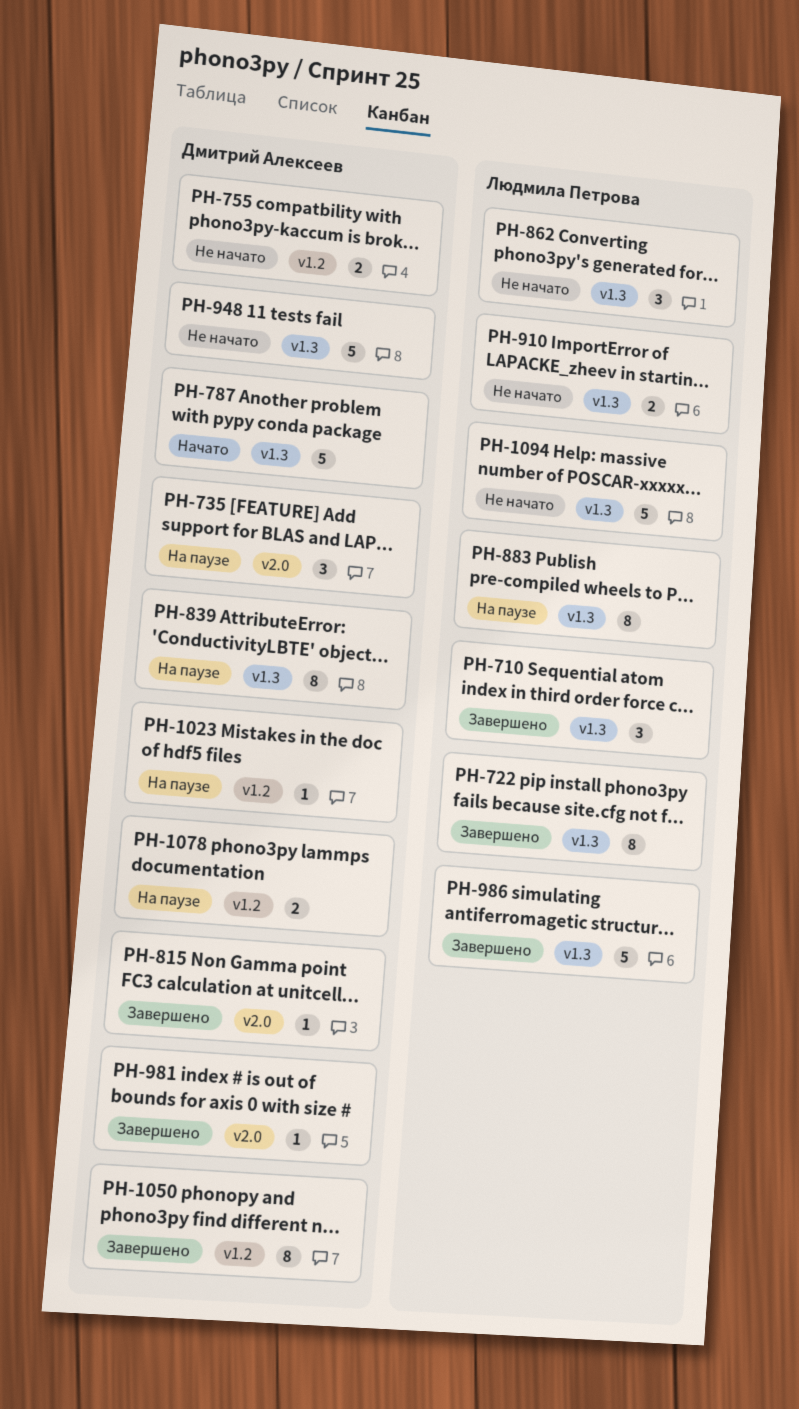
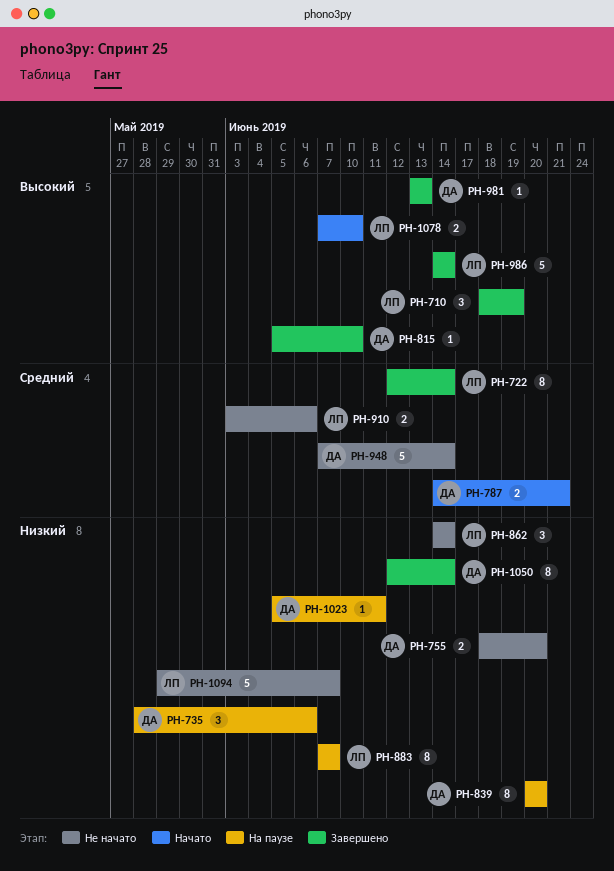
PH-787, estimate: 5 -> 2
PH-1078, status: На паузе -> Начато
PH-1078, owner: Дмитрий Алексеев -> Людмила Петрова

